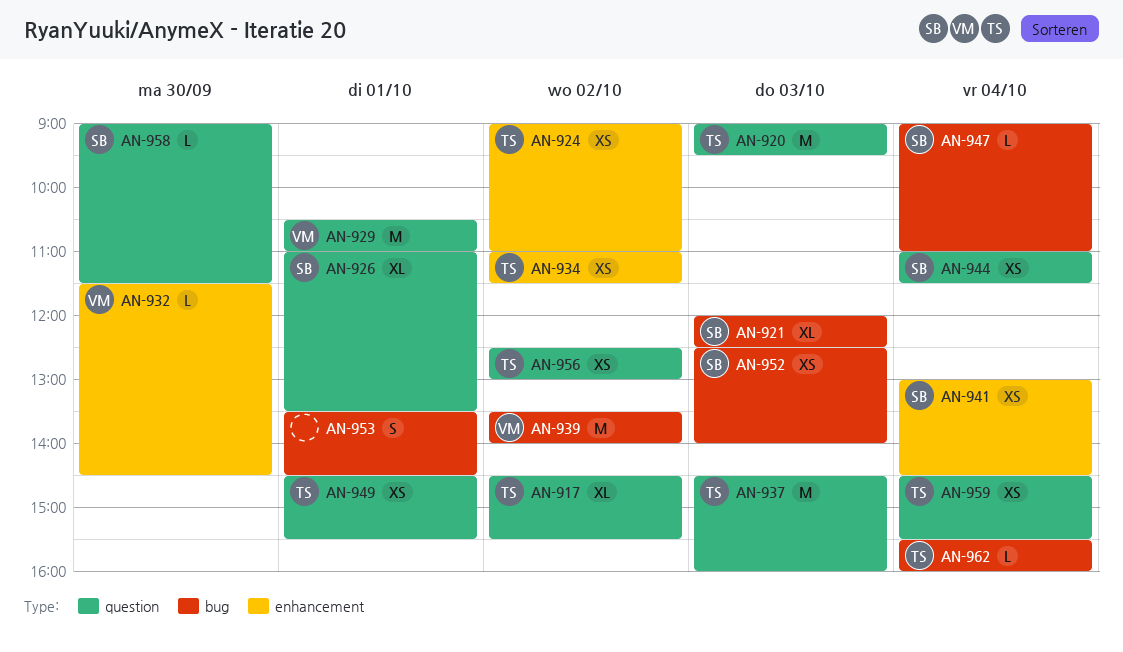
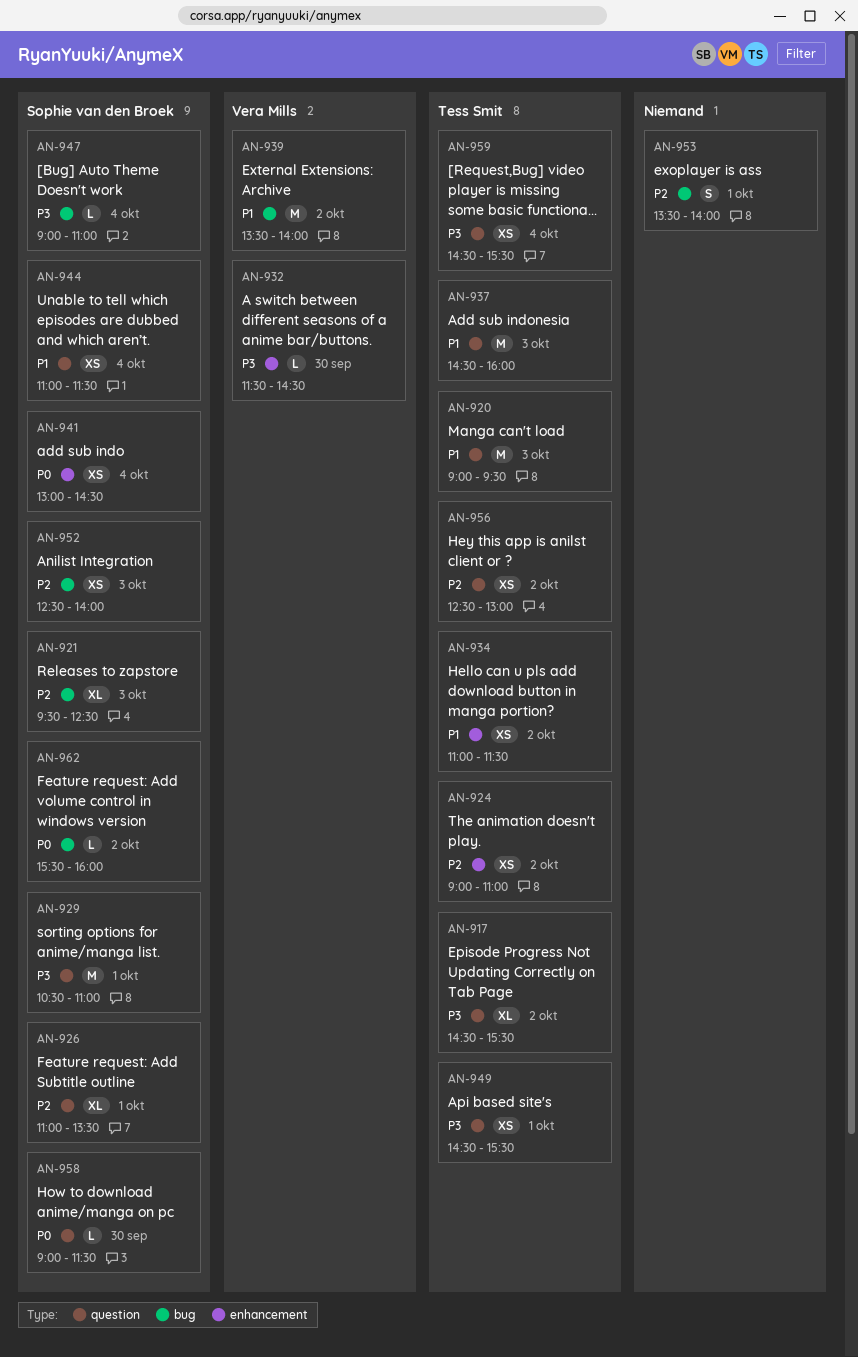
AN-921, begins: 12:00 -> 09:30
AN-929, owner: Vera Mills -> Sophie van den Broek
AN-953, ends: 14:30 -> 14:00
AN-962, owner: Tess Smit -> Sophie van den Broek
AN-962, day: Oct 4 -> Oct 2

